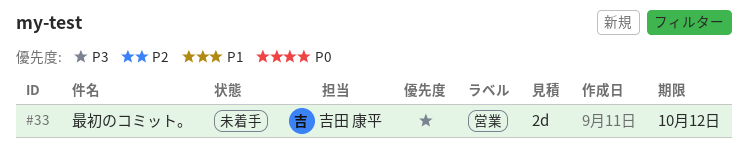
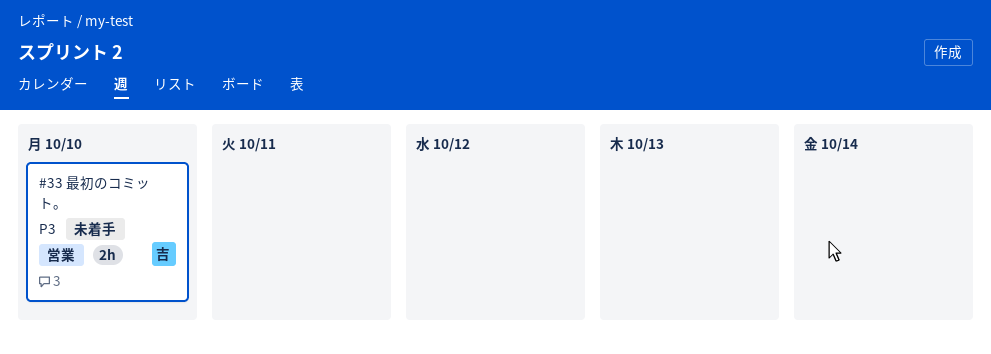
#33, estimate: 2d -> 2h
#33, due: Oct 12 -> Oct 10

